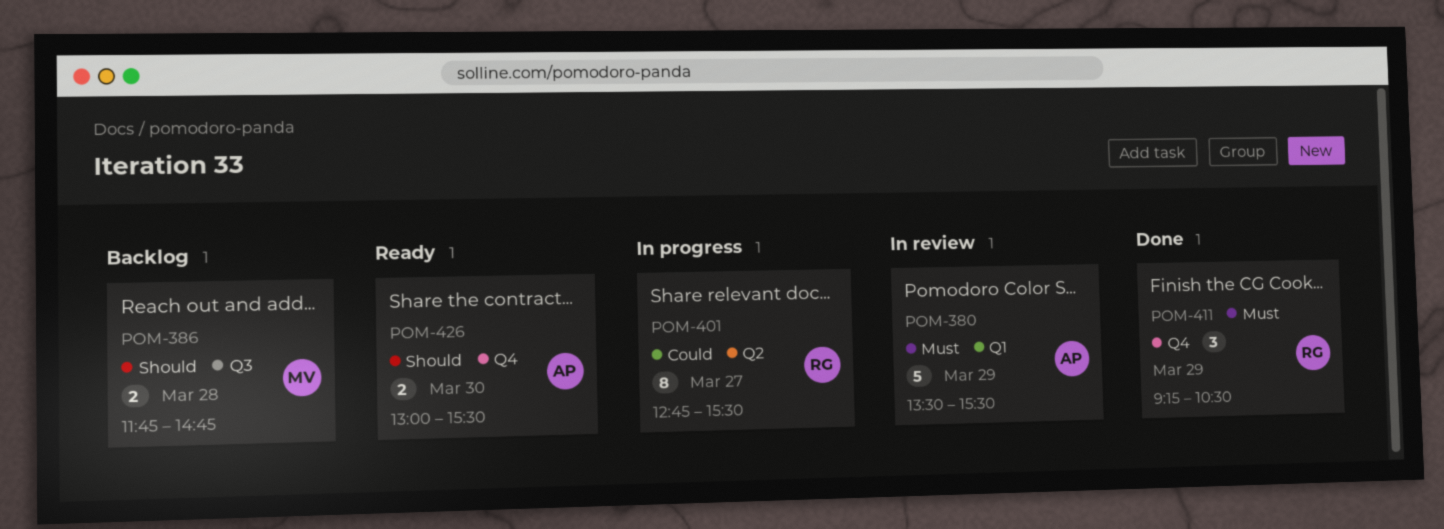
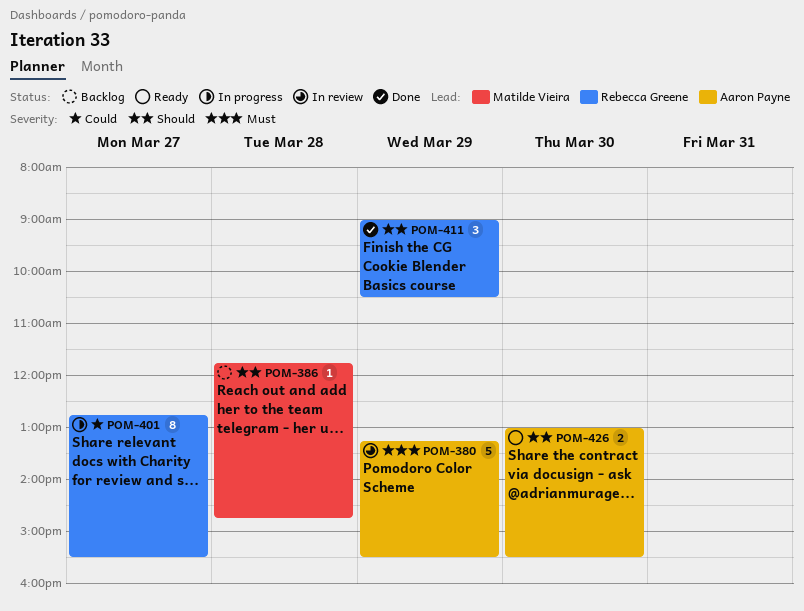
POM-380, begins: 13:30 -> 13:15
POM-386, estimate: 2 -> 1
POM-411, priority: Must -> Should
POM-411, begins: 09:15 -> 09:00

